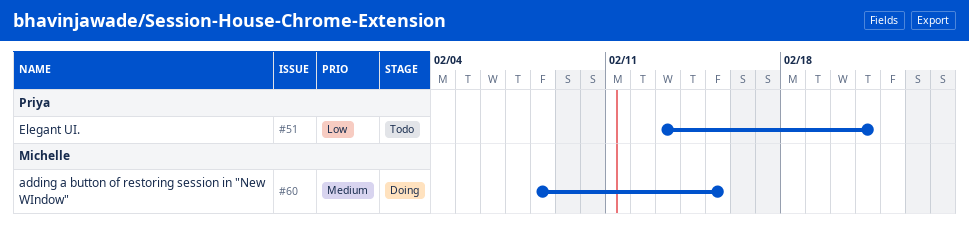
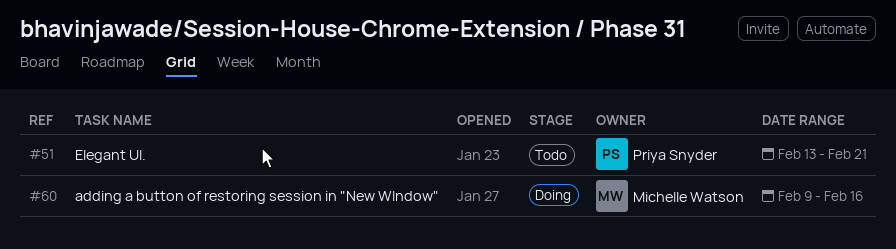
#60, start: Feb 8 -> Feb 9
#60, due: Feb 15 -> Feb 16

